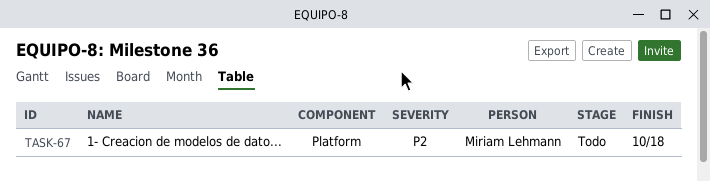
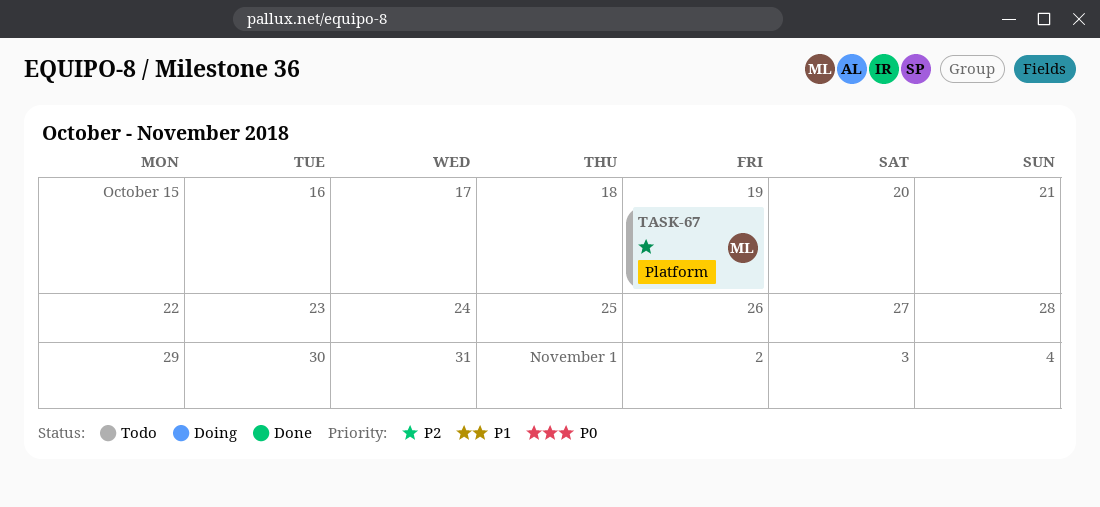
TASK-67, due: Oct 18 -> Oct 19

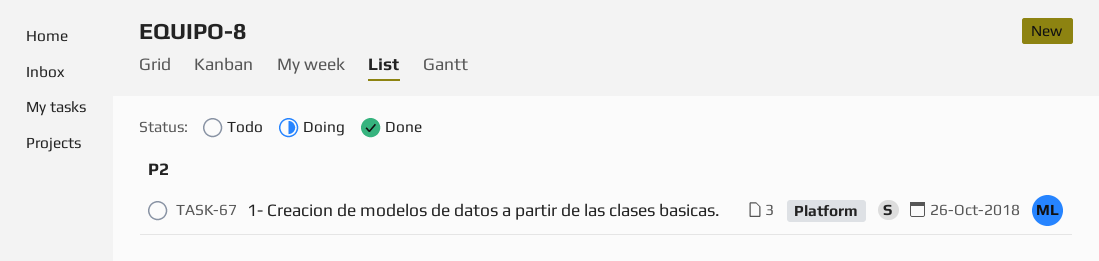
TASK-67, due: Oct 19 -> Oct 26

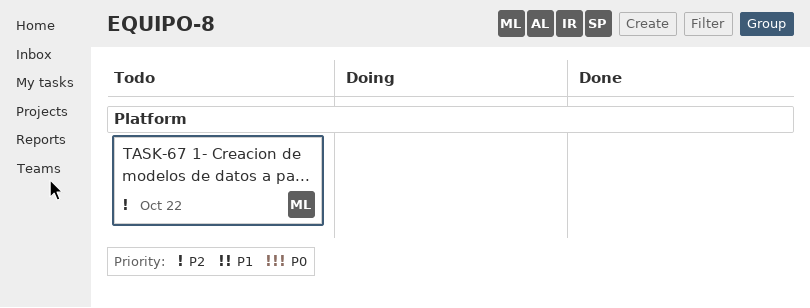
TASK-67, due: Oct 26 -> Oct 22

